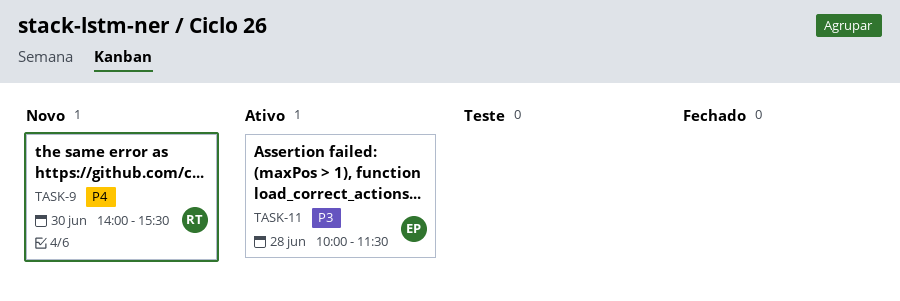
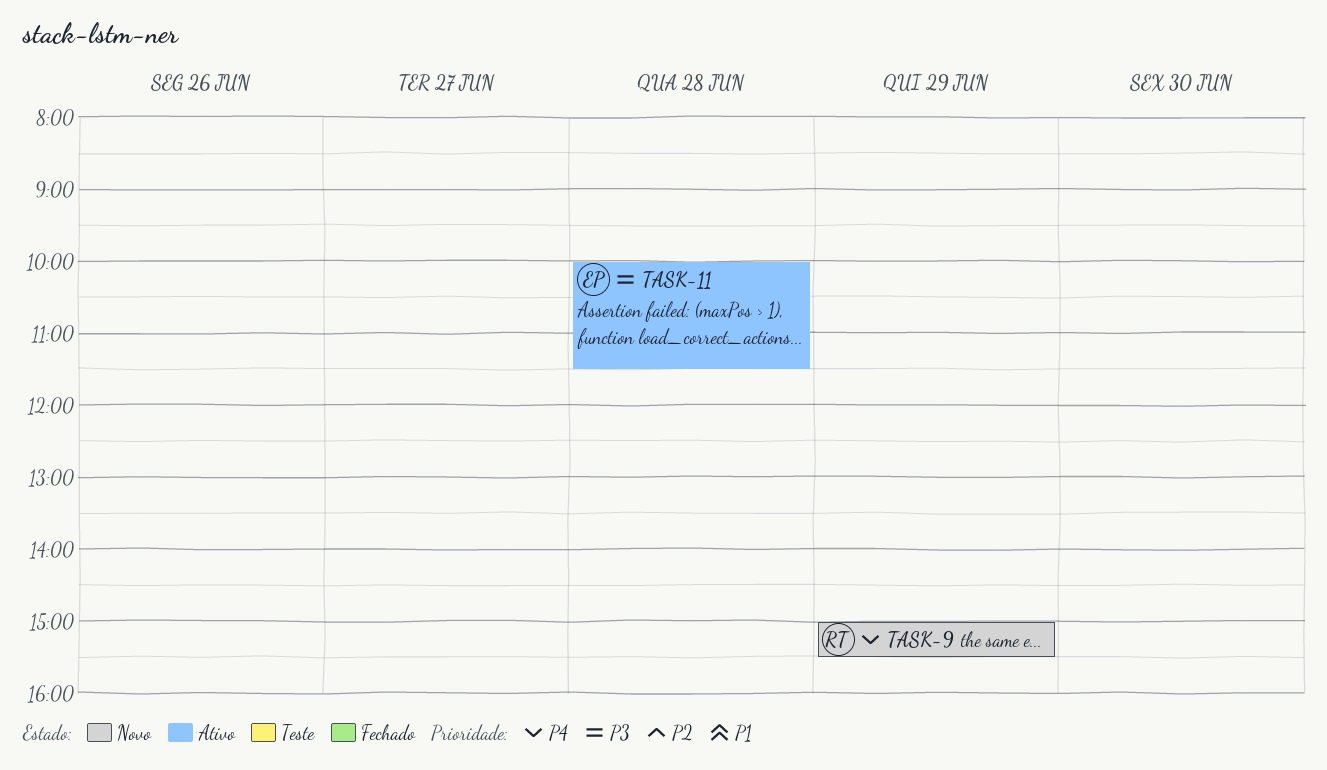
TASK-9, day: Jun 30 -> Jun 29
TASK-9, begins: 14:00 -> 15:00

